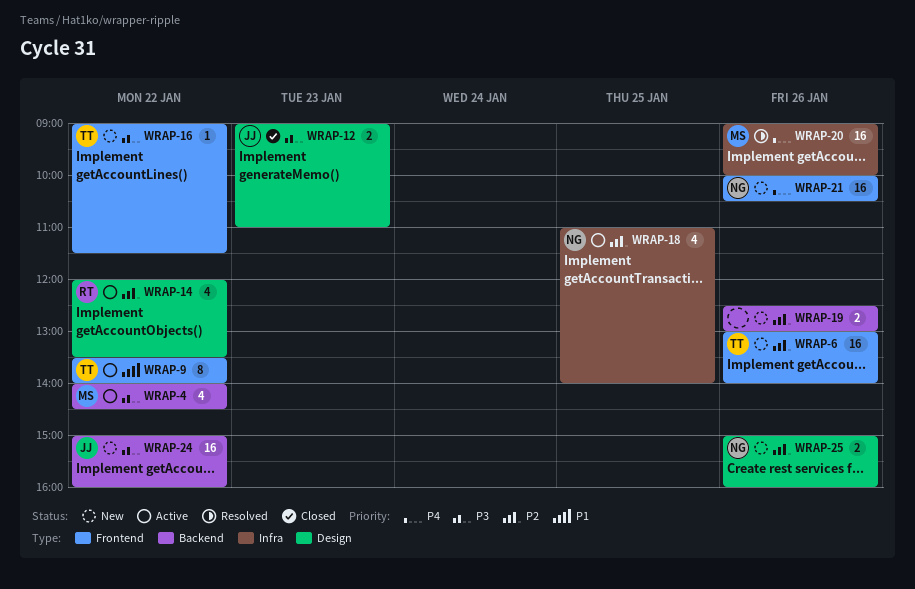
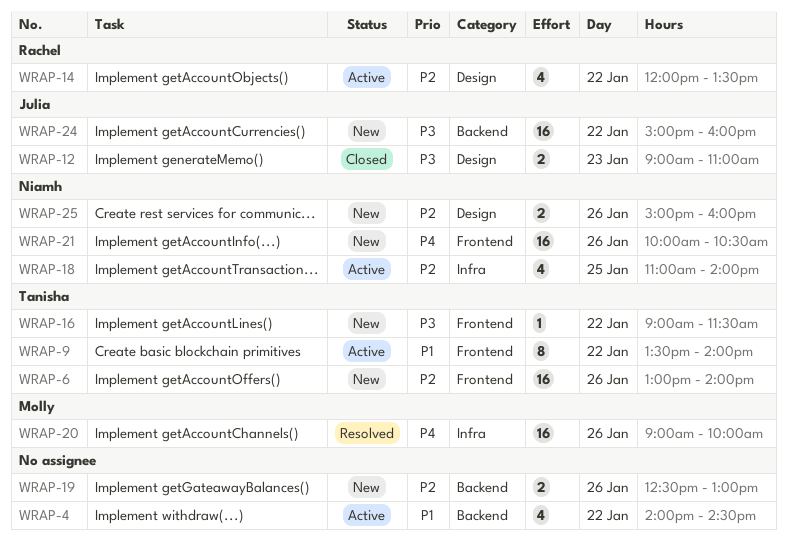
WRAP-4, owner: Molly -> none
WRAP-4, priority: P3 -> P1

